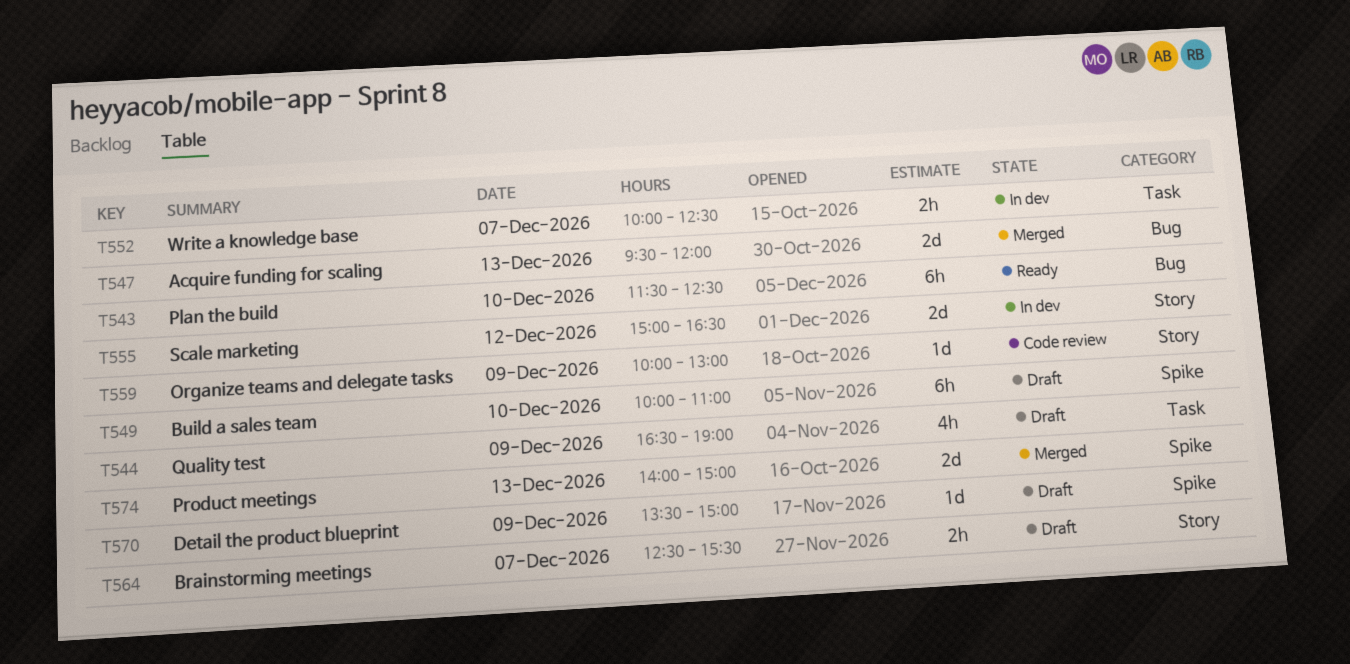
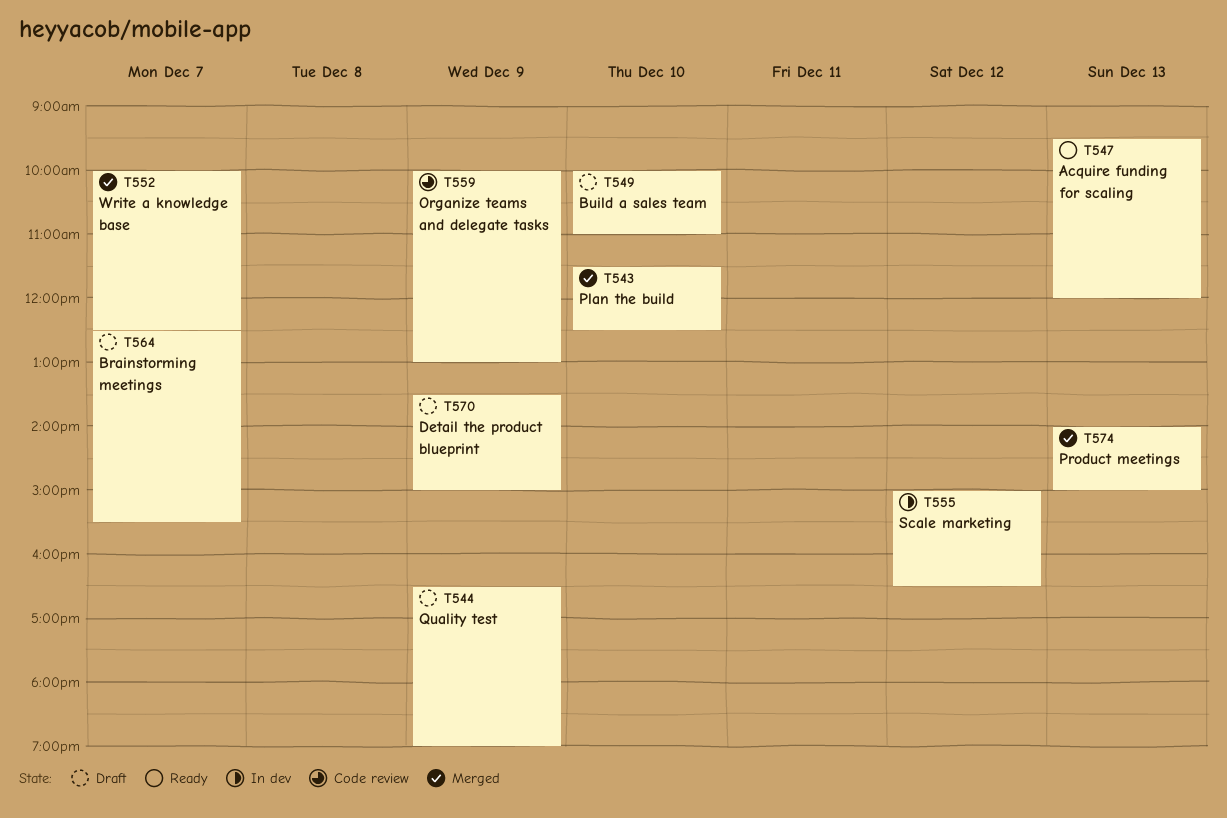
T543, status: Ready -> Merged
T547, status: Merged -> Ready
T552, status: In dev -> Merged

